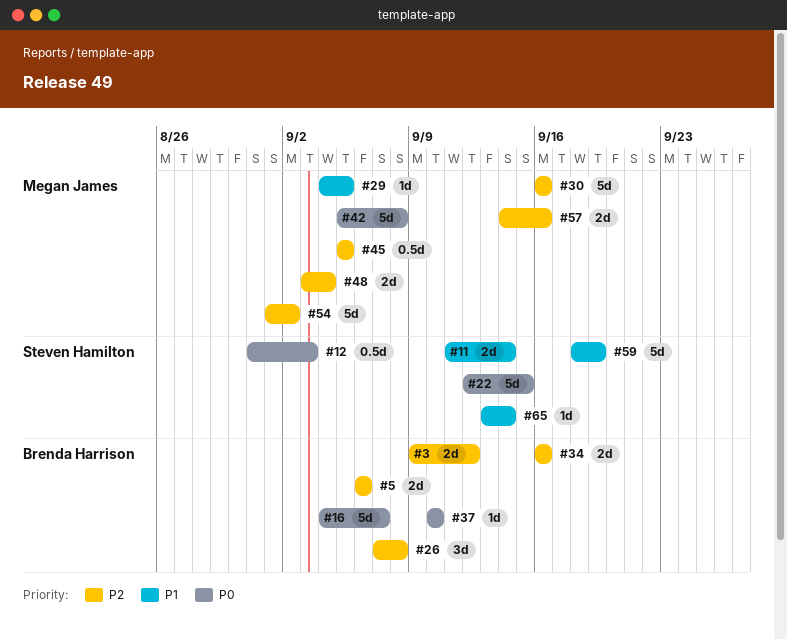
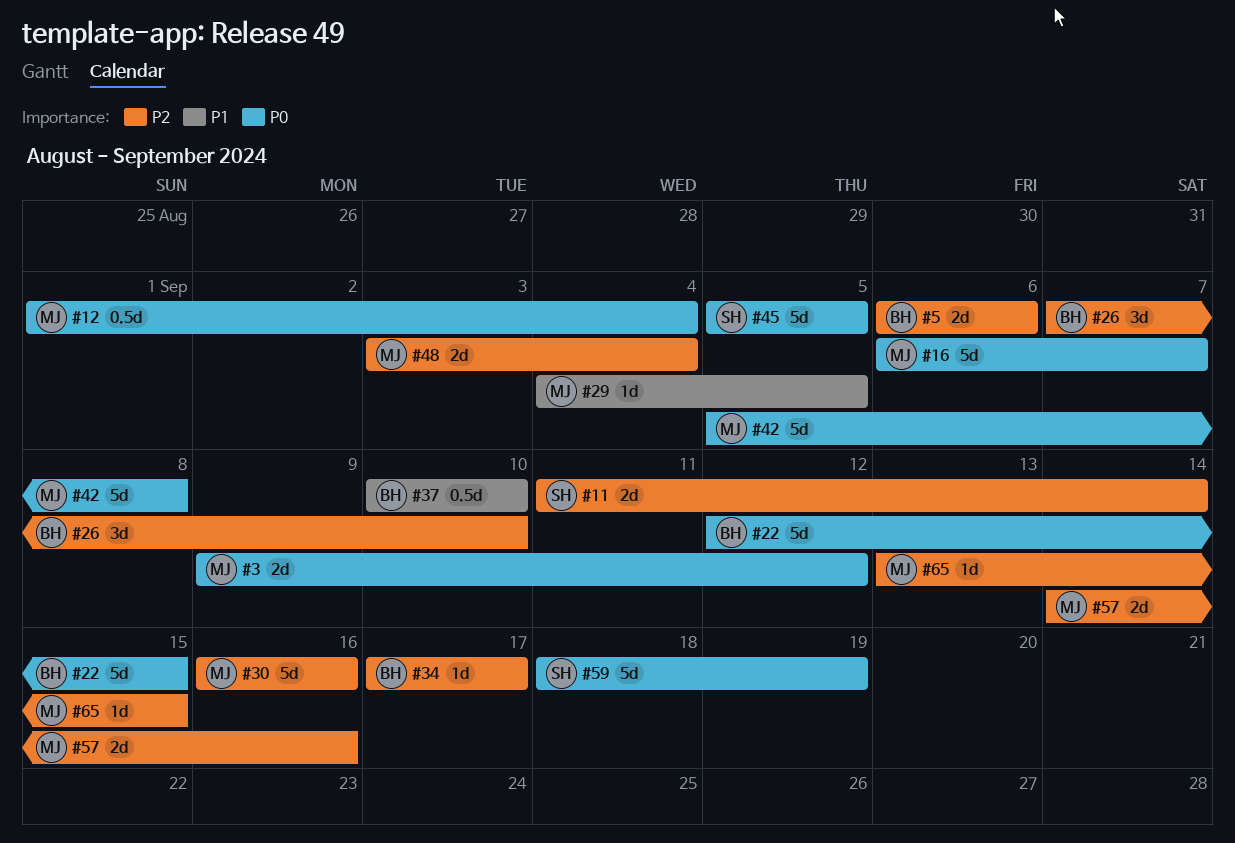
#3, owner: Brenda Harrison -> Megan James
#3, priority: P2 -> P0
#11, priority: P1 -> P2
#12, owner: Steven Hamilton -> Megan James
#12, start: Aug 31 -> Sep 1
#12, due: Sep 3 -> Sep 4
#16, owner: Brenda Harrison -> Megan James
#16, start: Sep 4 -> Sep 6
#22, owner: Steven Hamilton -> Brenda Harrison
#26, due: Sep 8 -> Sep 10
#34, estimate: 2d -> 1d
#34, start: Sep 16 -> Sep 17
#34, due: Sep 16 -> Sep 17
#37, priority: P0 -> P1
#37, estimate: 1d -> 0.5d
#45, owner: Megan James -> Steven Hamilton
#45, priority: P2 -> P0
#45, estimate: 0.5d -> 5d
#54: present -> none
#59, priority: P1 -> P0
#65, owner: Steven Hamilton -> Megan James
#65, priority: P1 -> P2
#65, due: Sep 14 -> Sep 15

